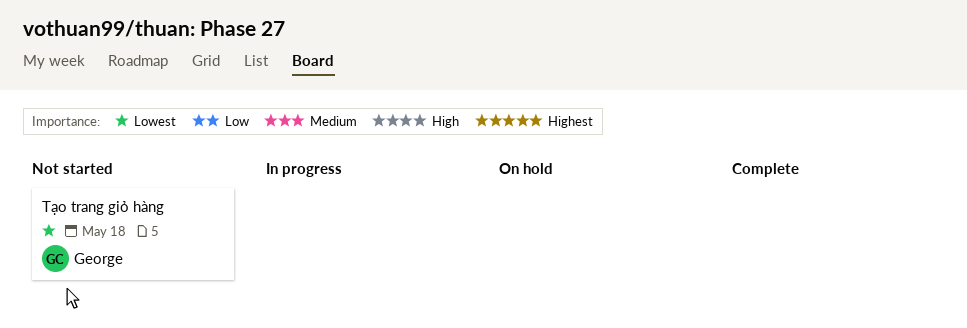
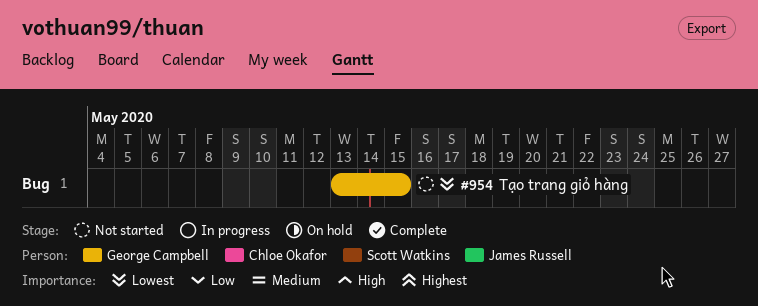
Tạo trang giỏ hàng, due: May 18 -> May 15

